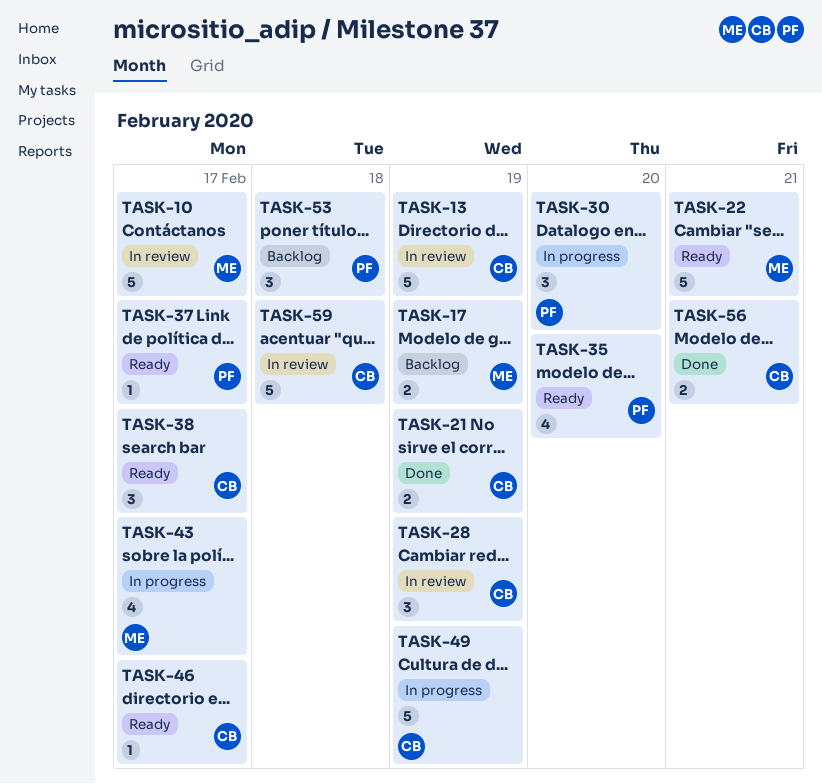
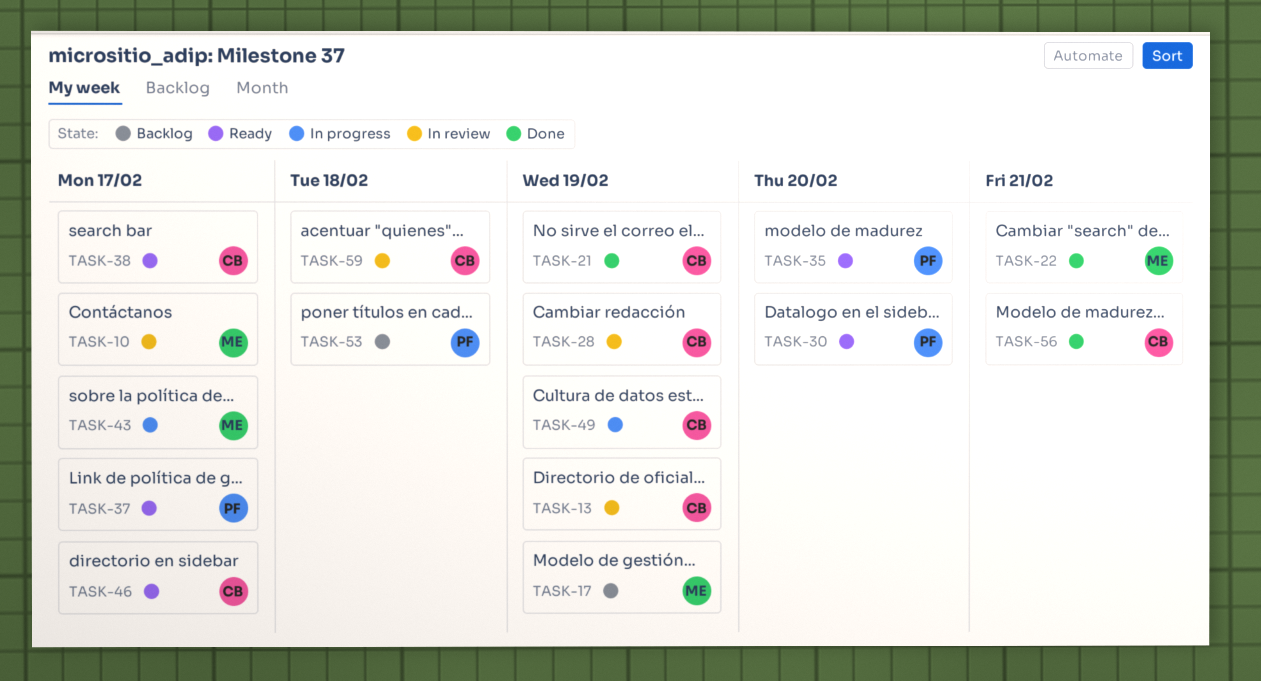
TASK-22, status: Ready -> Done
TASK-30, status: In progress -> Ready

